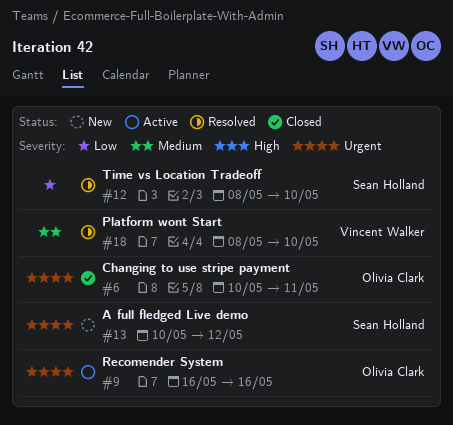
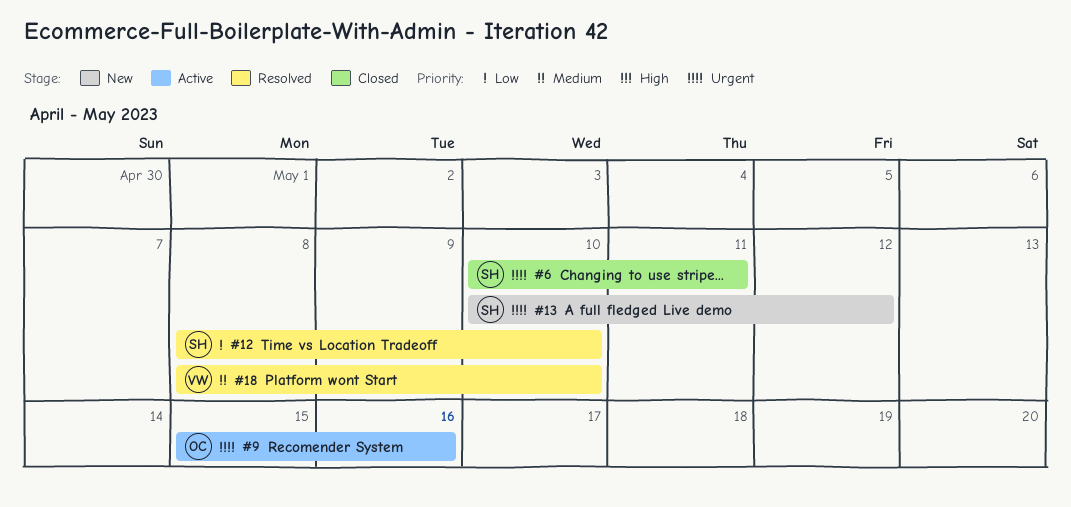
#6, owner: Olivia Clark -> Sean Holland
#9, start: May 16 -> May 15

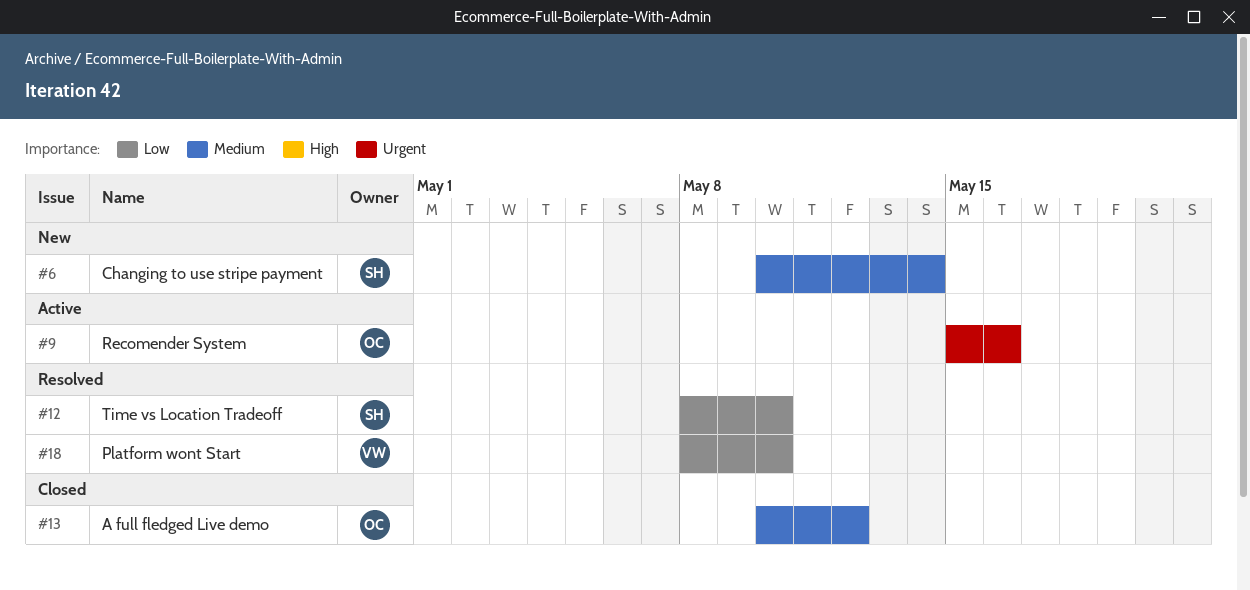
#6, status: Closed -> New
#6, priority: Urgent -> Medium
#6, due: May 11 -> May 14
#13, status: New -> Closed
#13, owner: SH -> OC
#13, priority: Urgent -> Medium
#18, priority: Medium -> Low

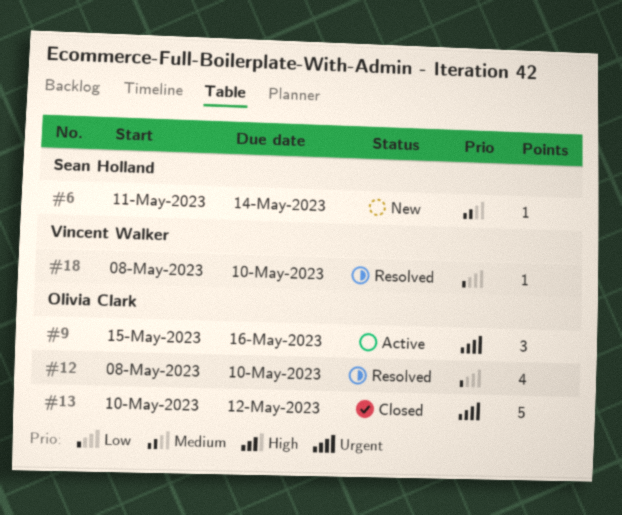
#6, start: May 10 -> May 11
#12, owner: Sean Holland -> Olivia Clark
#13, priority: Medium -> Urgent

